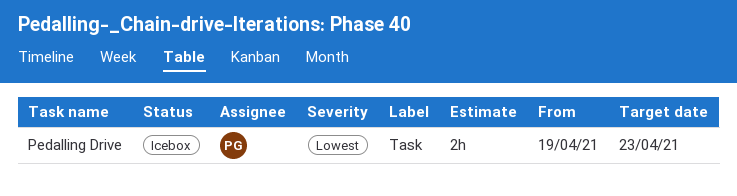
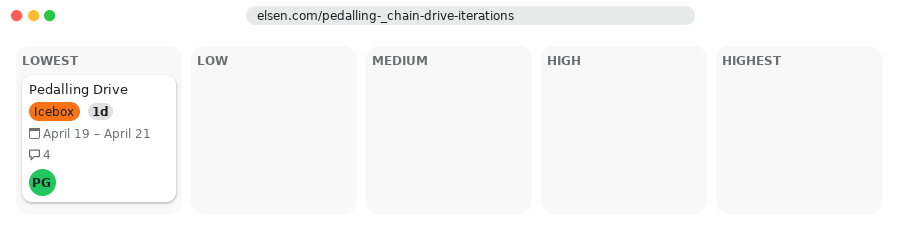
Pedalling Drive, estimate: 2h -> 1d
Pedalling Drive, due: Apr 23 -> Apr 21

